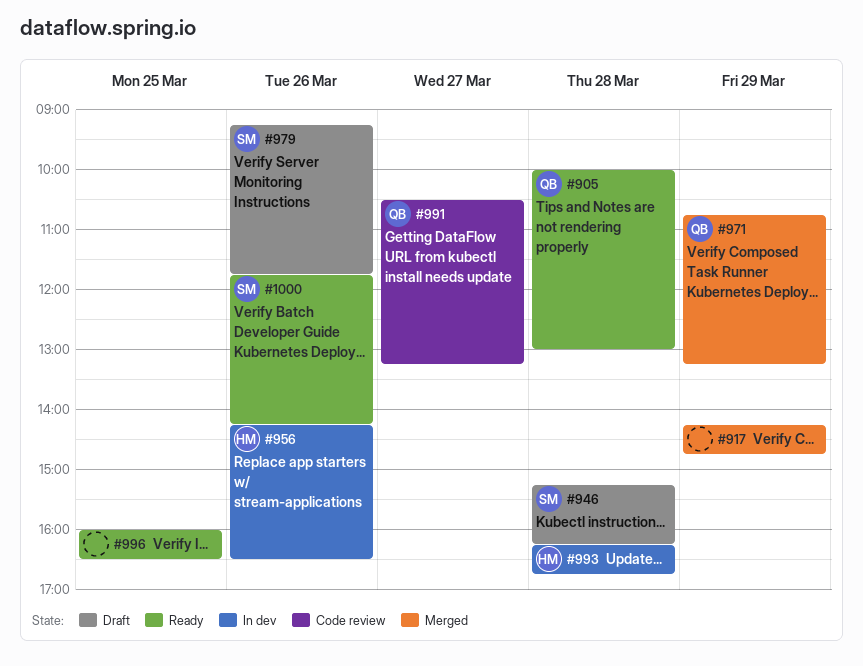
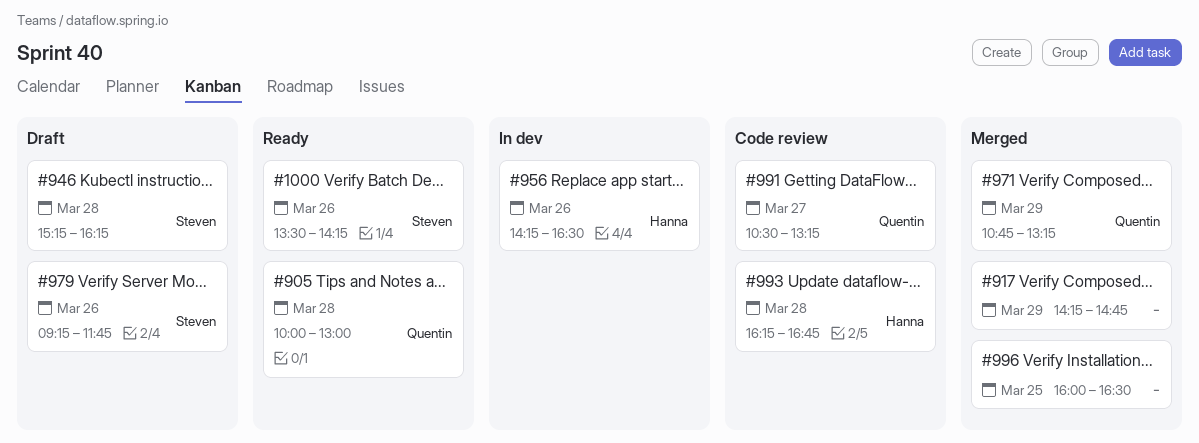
#993, status: In dev -> Code review
#996, status: Ready -> Merged
#1000, begins: 11:45 -> 13:30

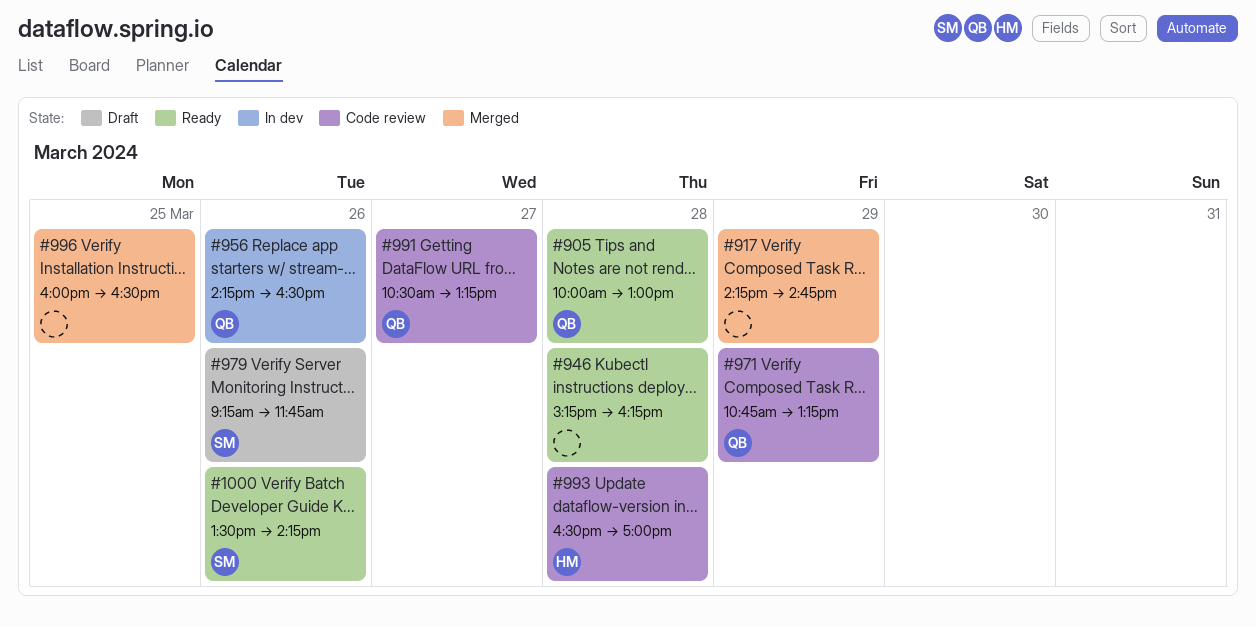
#946, status: Draft -> Ready
#946, owner: Steven -> none
#956, owner: Hanna -> Quentin
#971, status: Merged -> Code review
#993, begins: 16:15 -> 16:30
#993, ends: 16:45 -> 17:00

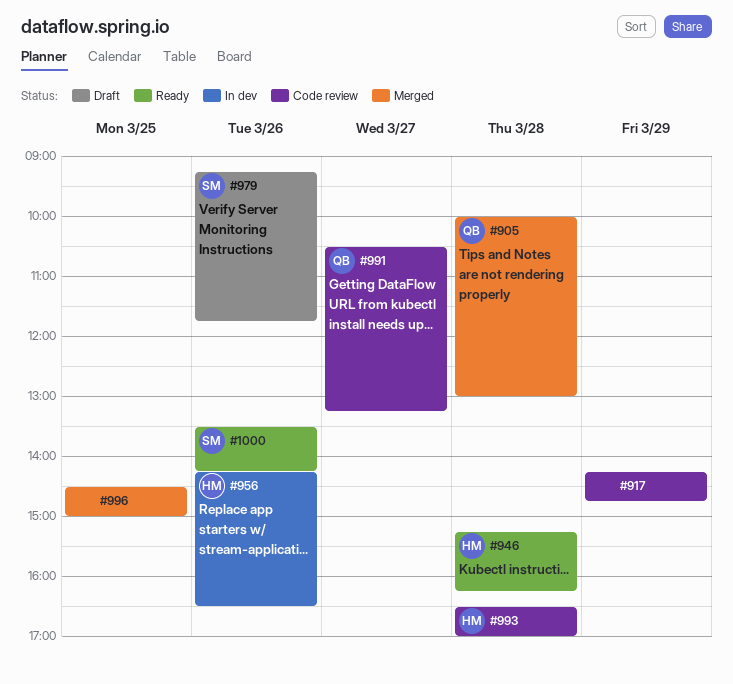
#905, status: Ready -> Merged
#917, status: Merged -> Code review
#946, owner: none -> HM
#956, owner: QB -> HM
#971: present -> none
#996, begins: 16:00 -> 14:30
#996, ends: 16:30 -> 15:00

